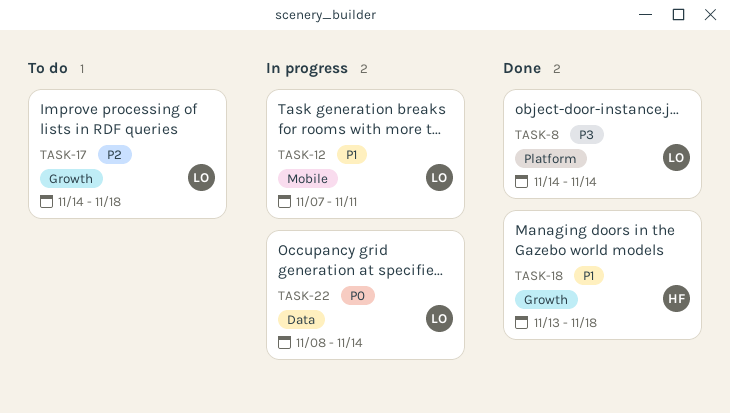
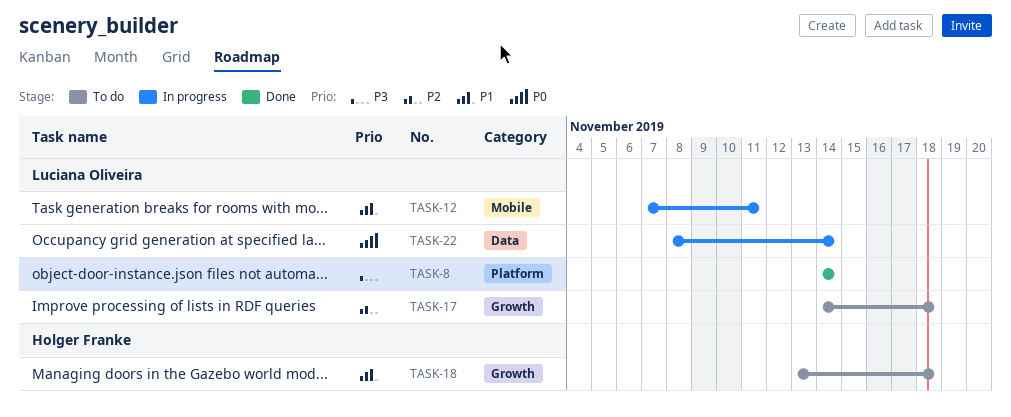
TASK-18, status: Done -> To do

